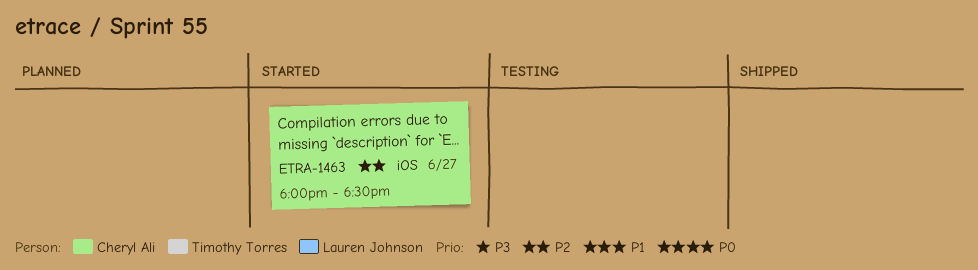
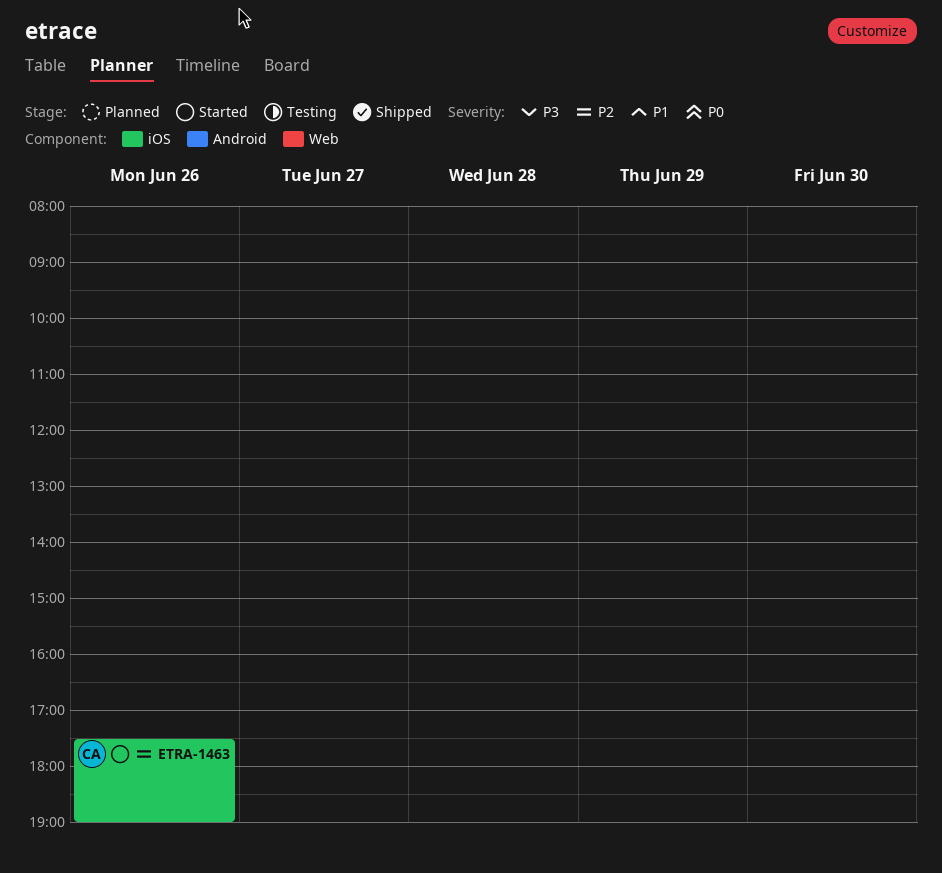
ETRA-1463, day: Jun 27 -> Jun 26
ETRA-1463, begins: 18:00 -> 17:30
ETRA-1463, ends: 18:30 -> 19:00

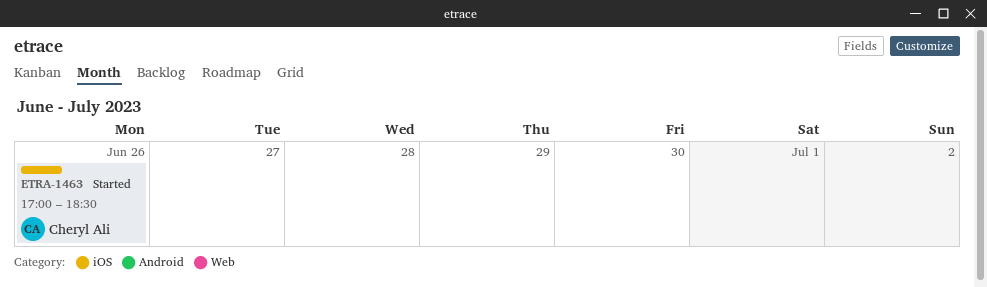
ETRA-1463, begins: 17:30 -> 17:00
ETRA-1463, ends: 19:00 -> 18:30

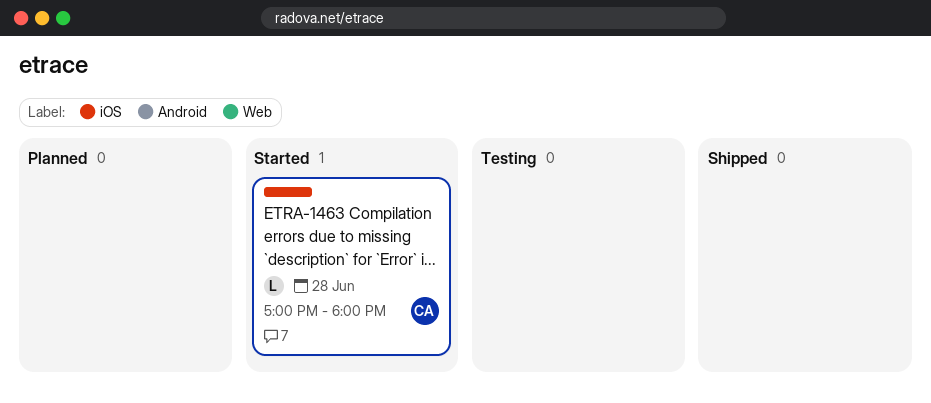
ETRA-1463, day: Jun 26 -> Jun 28
ETRA-1463, ends: 18:30 -> 18:00

